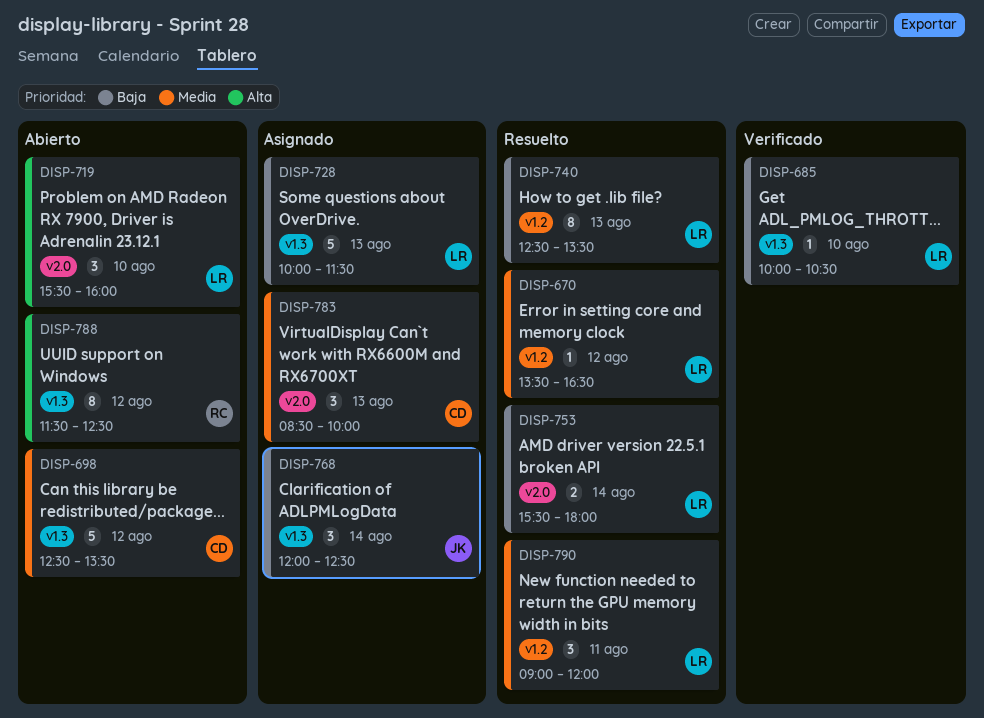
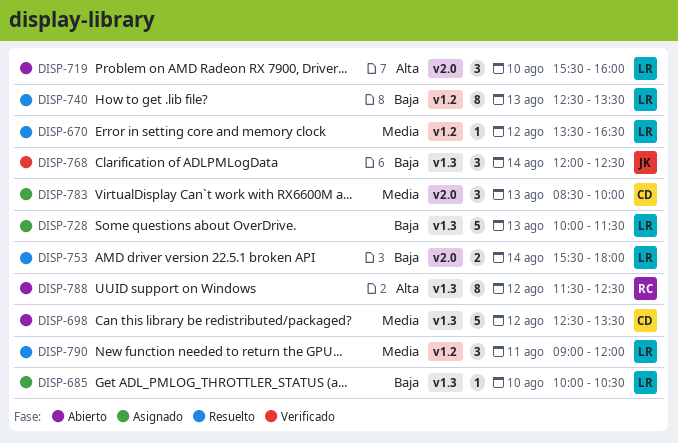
DISP-685, status: Verificado -> Asignado
DISP-768, status: Asignado -> Verificado

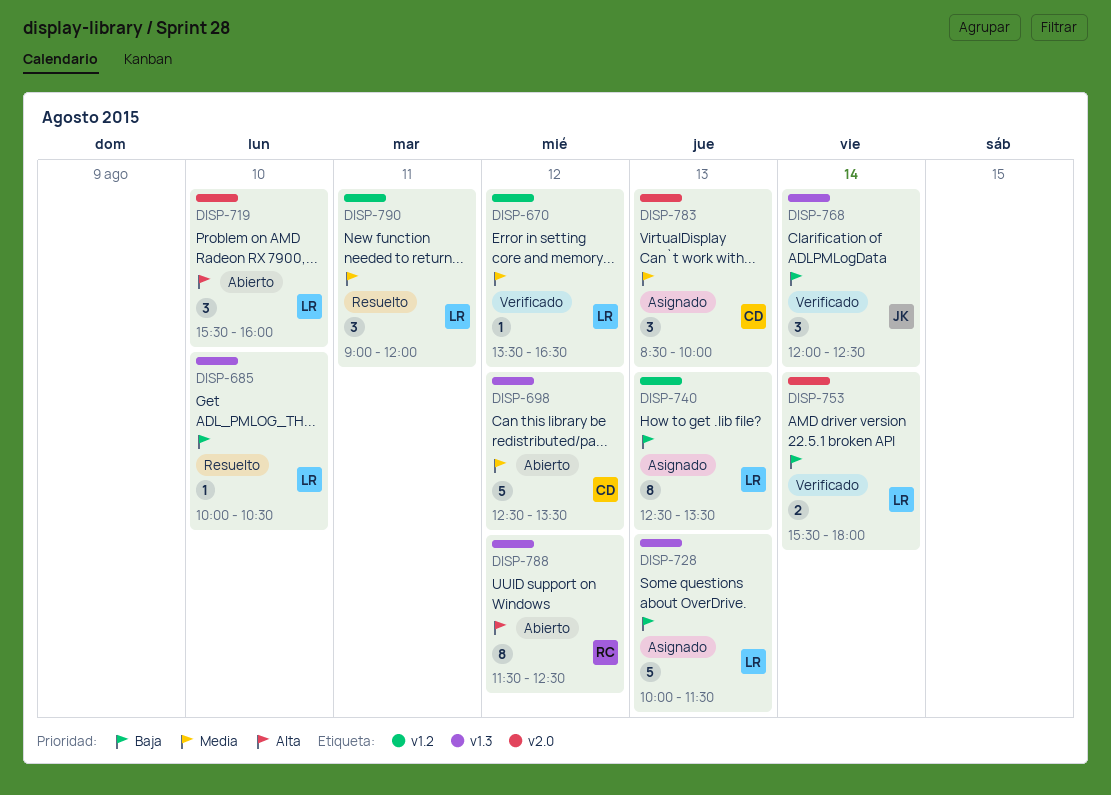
DISP-670, status: Resuelto -> Verificado
DISP-685, status: Asignado -> Resuelto
DISP-740, status: Resuelto -> Asignado
DISP-753, status: Resuelto -> Verificado

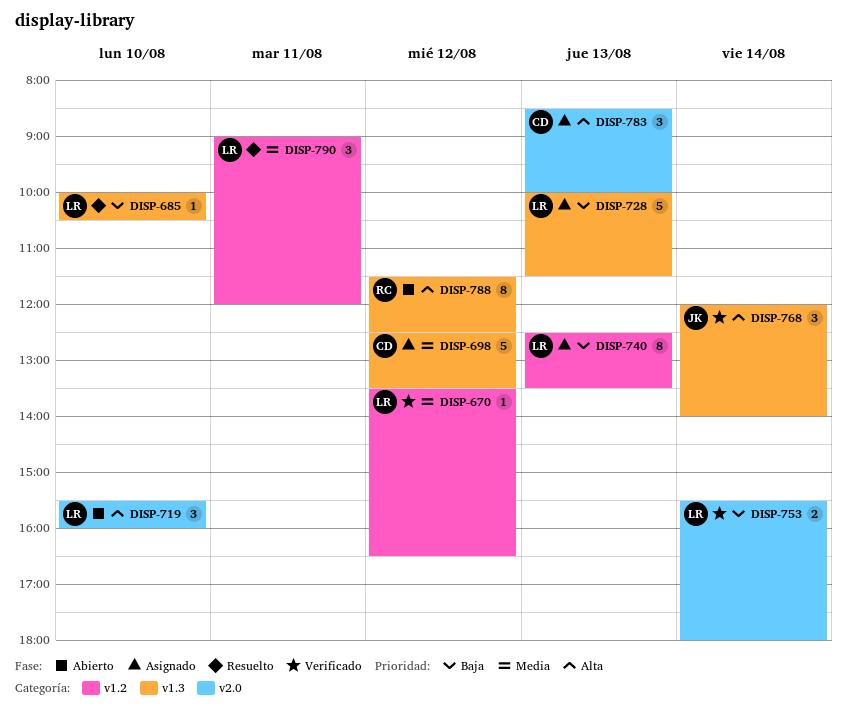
DISP-698, status: Abierto -> Asignado
DISP-768, priority: Baja -> Alta
DISP-768, ends: 12:30 -> 14:00
DISP-783, priority: Media -> Alta

